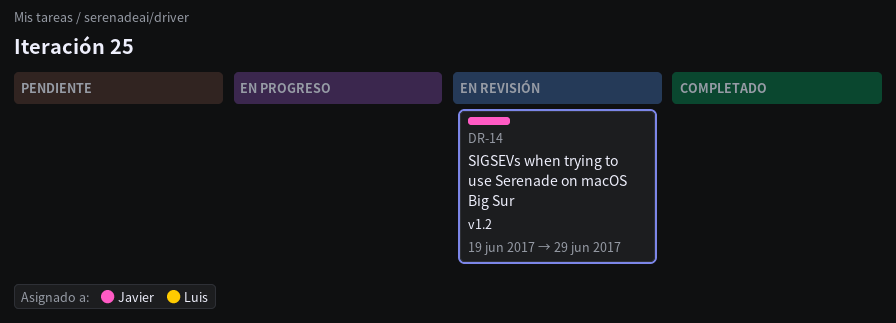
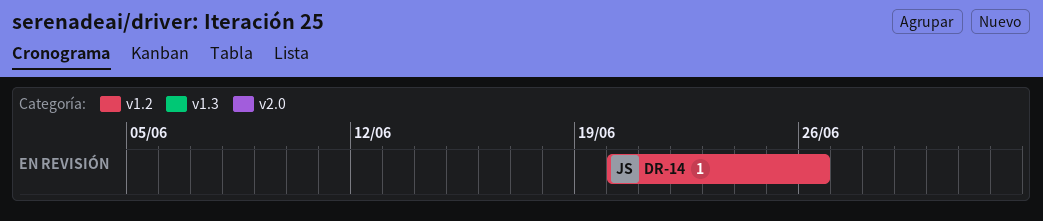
DR-14, start: Jun 19 -> Jun 20
DR-14, due: Jun 29 -> Jun 26

